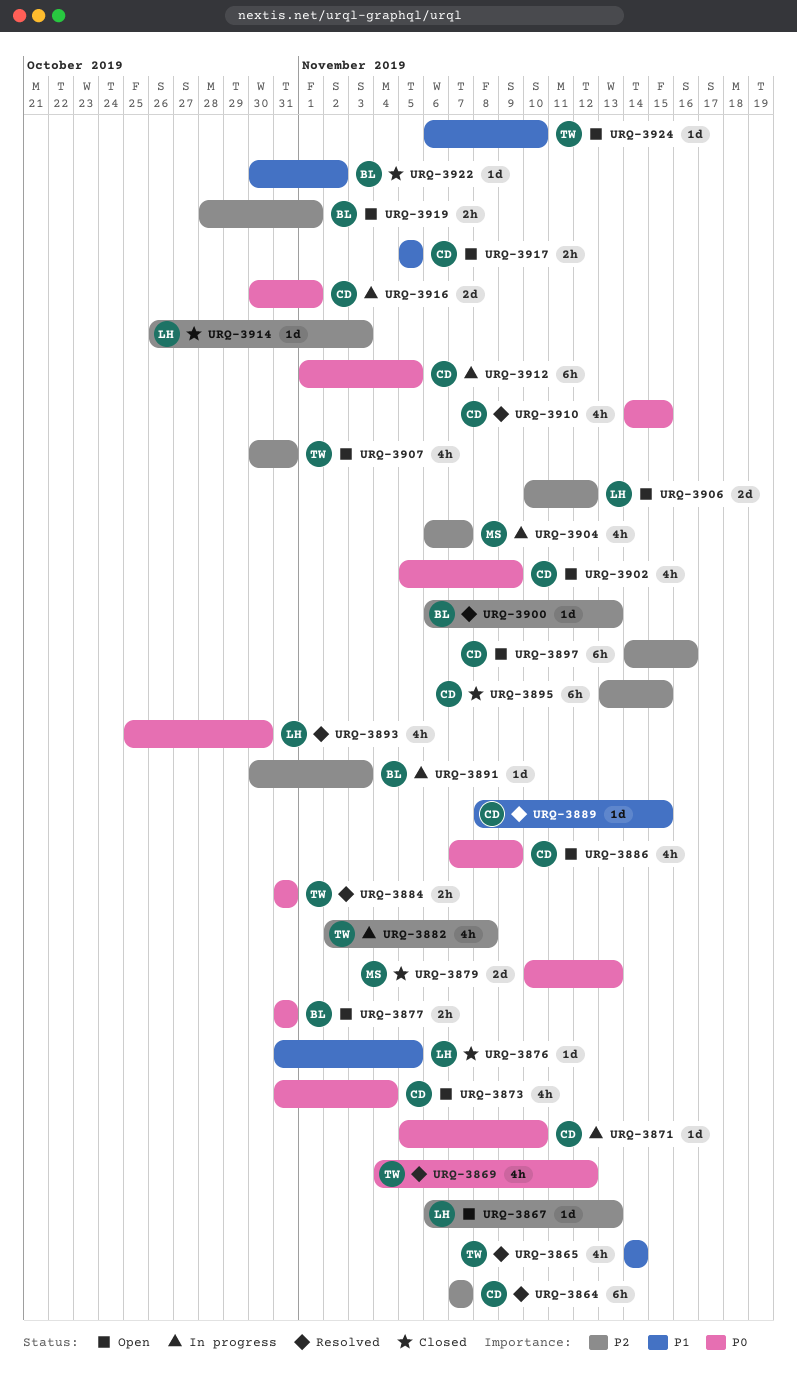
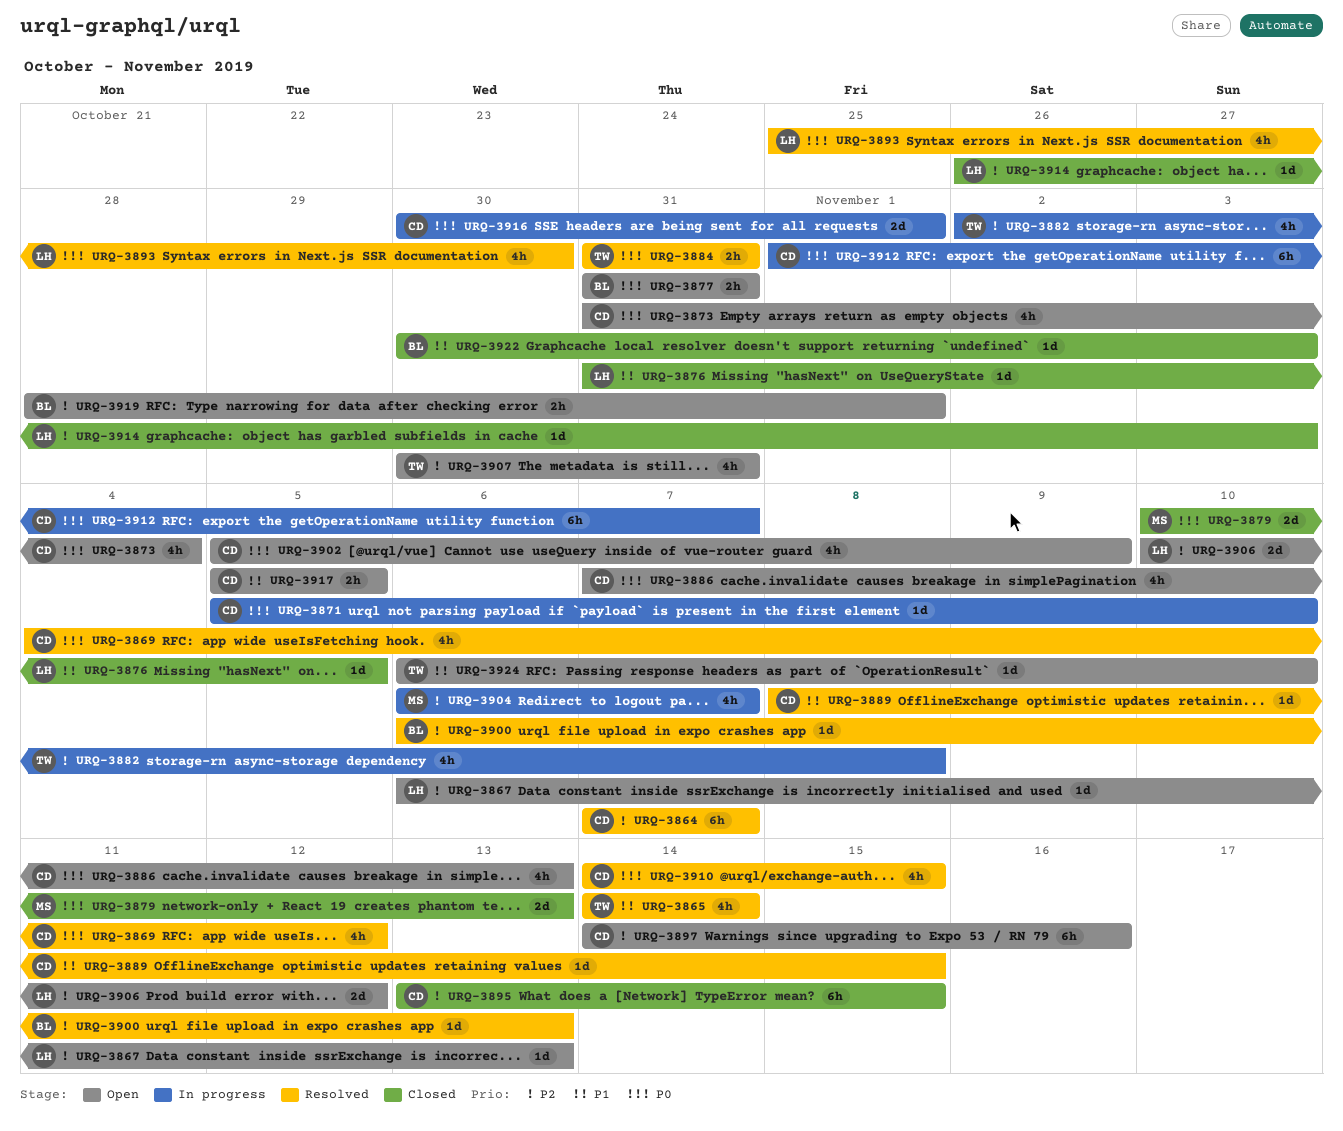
URQ-3869, owner: TW -> CD
URQ-3886, due: Nov 9 -> Nov 13
URQ-3891: present -> none
URQ-3912, due: Nov 5 -> Nov 7
URQ-3922, due: Nov 2 -> Nov 3

